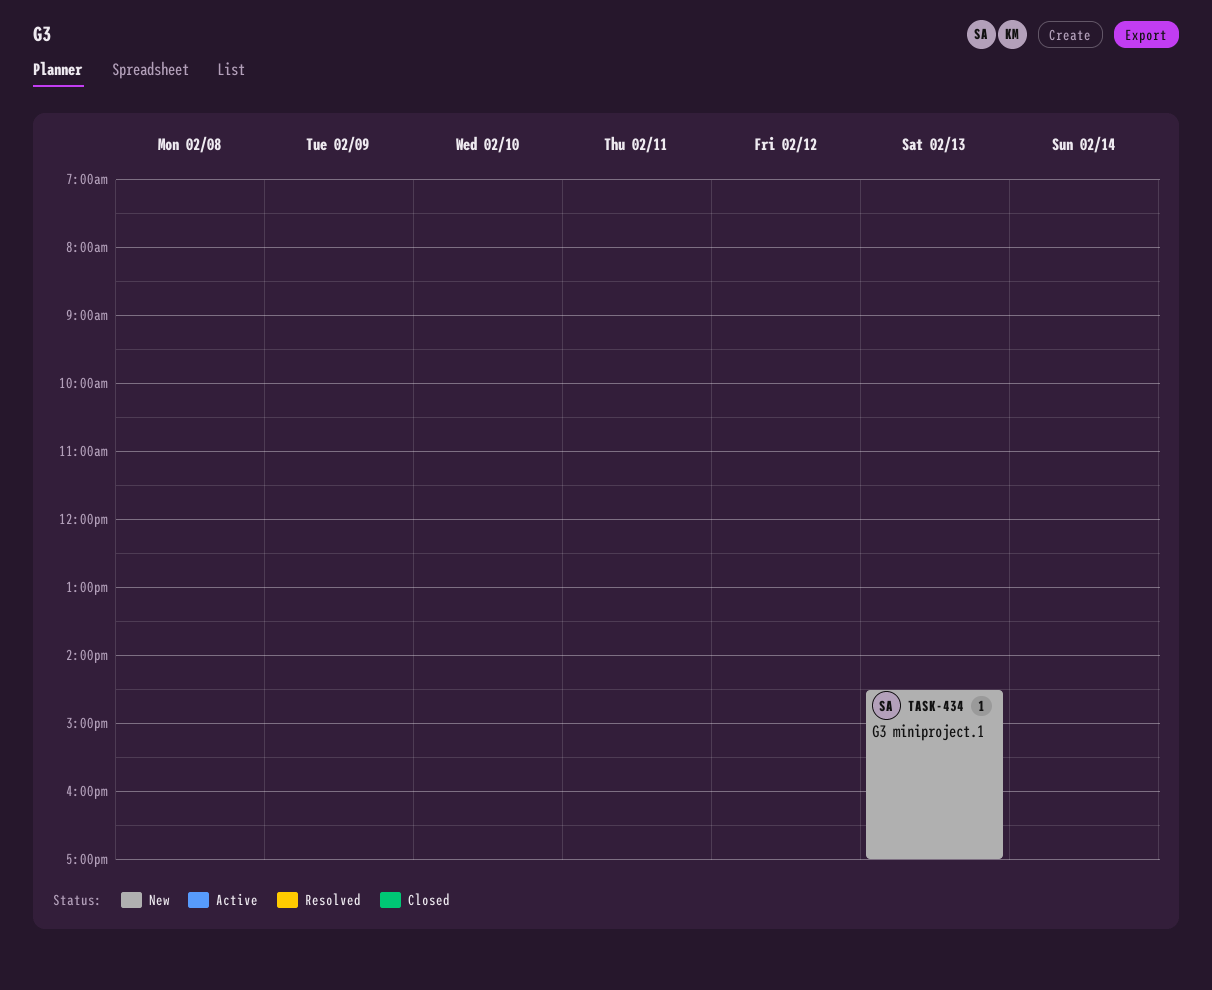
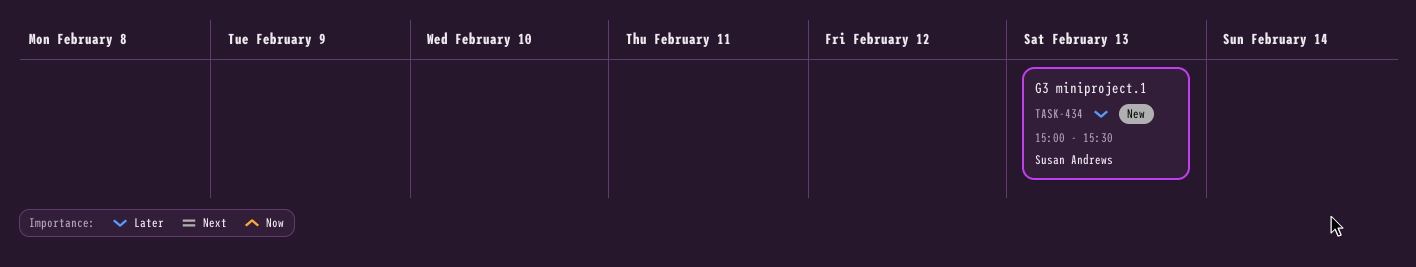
TASK-434, begins: 14:30 -> 15:00
TASK-434, ends: 17:00 -> 15:30

